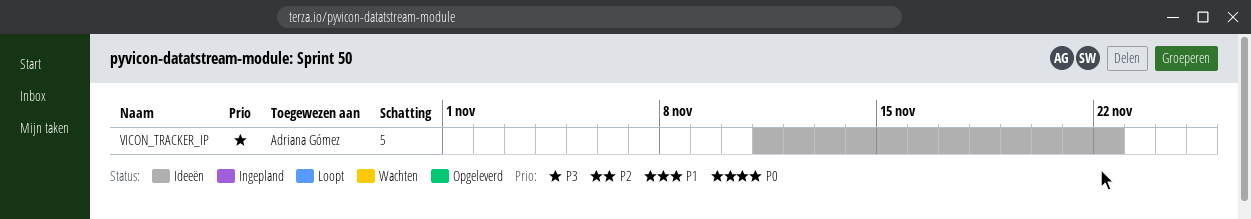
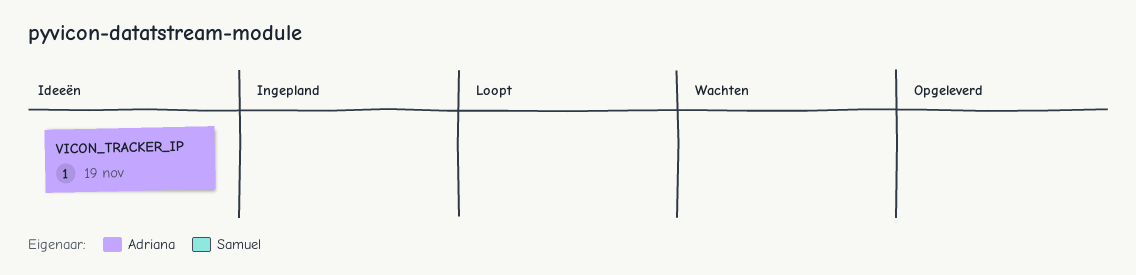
VICON_TRACKER_IP, estimate: 5 -> 1
VICON_TRACKER_IP, due: Nov 22 -> Nov 19

